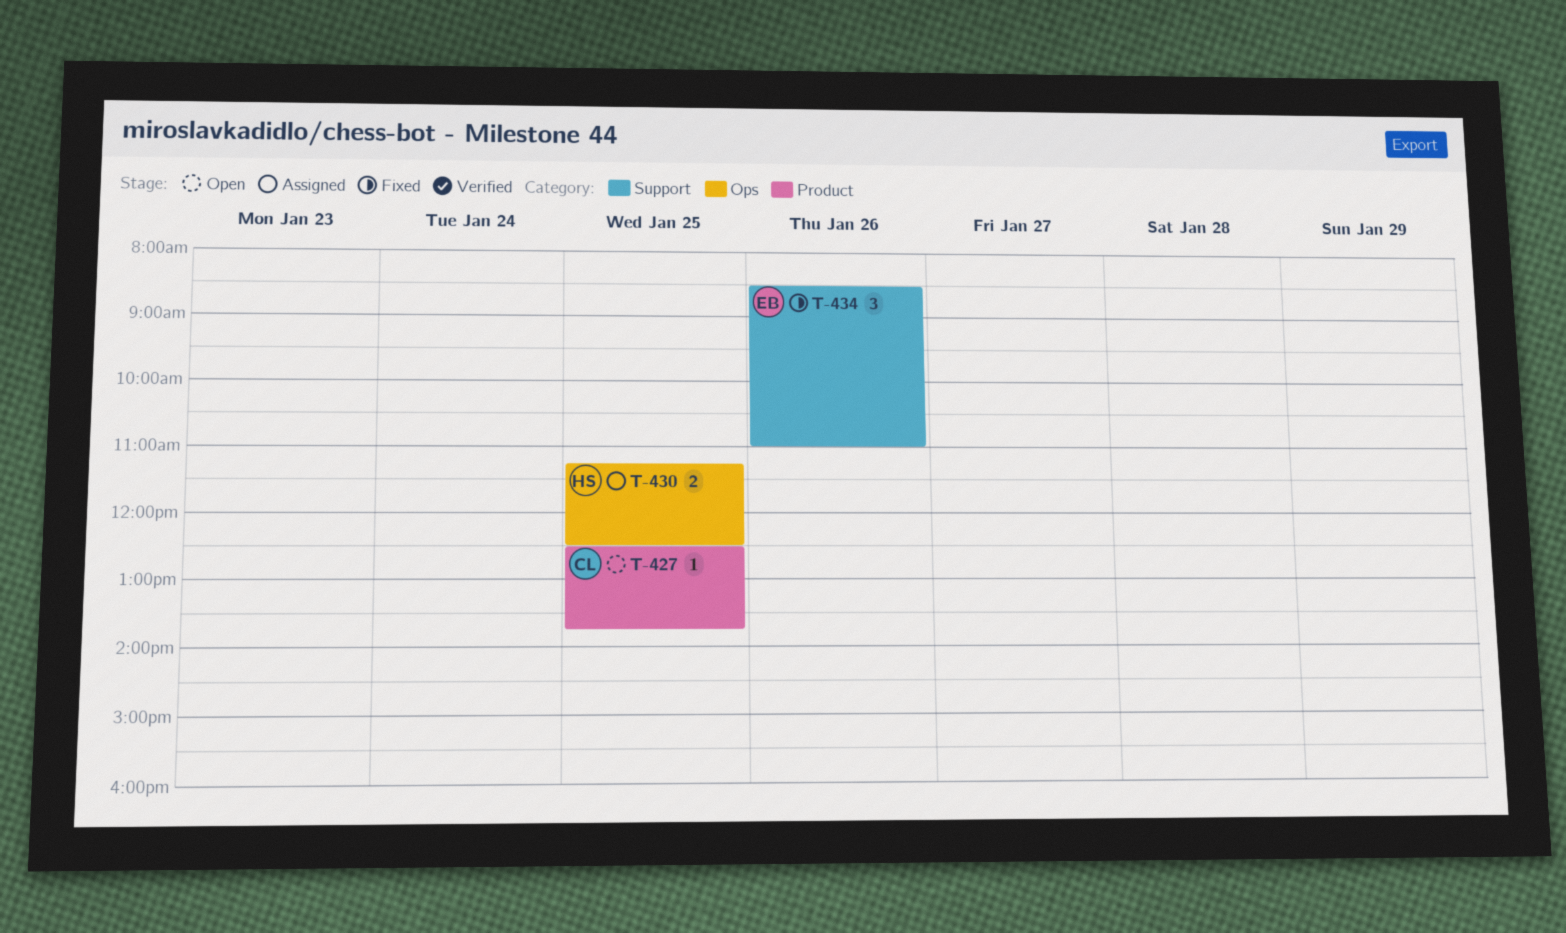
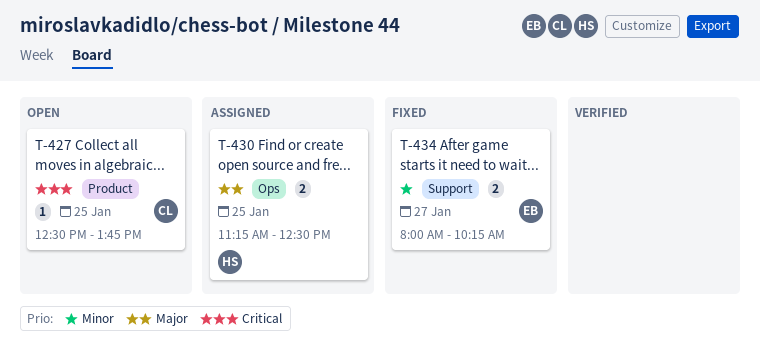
T-434, estimate: 3 -> 2
T-434, day: Jan 26 -> Jan 27
T-434, begins: 08:30 -> 08:00
T-434, ends: 11:00 -> 10:15

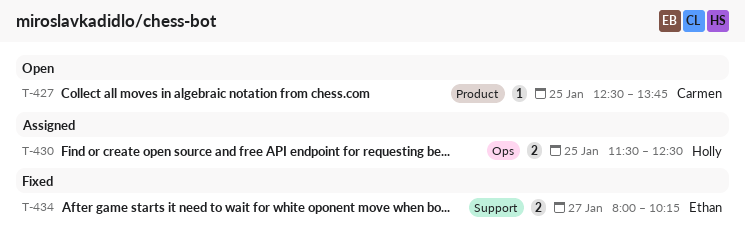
T-430, begins: 11:15 -> 11:30

